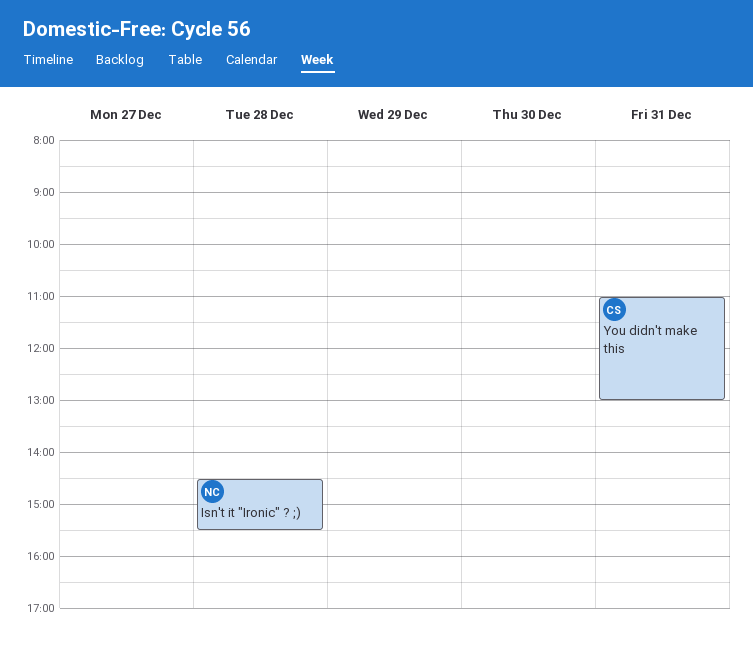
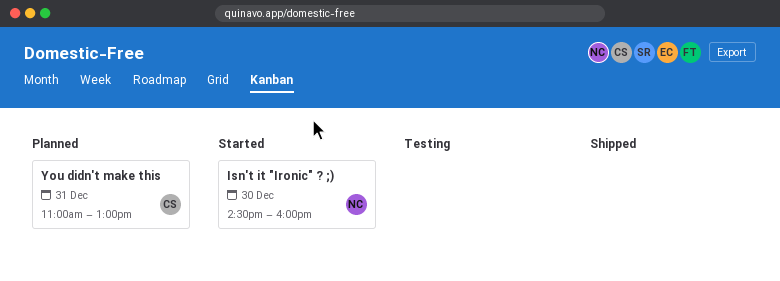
Isn't it "Ironic" ? ;), day: Dec 28 -> Dec 30
Isn't it "Ironic" ? ;), ends: 15:30 -> 16:00

